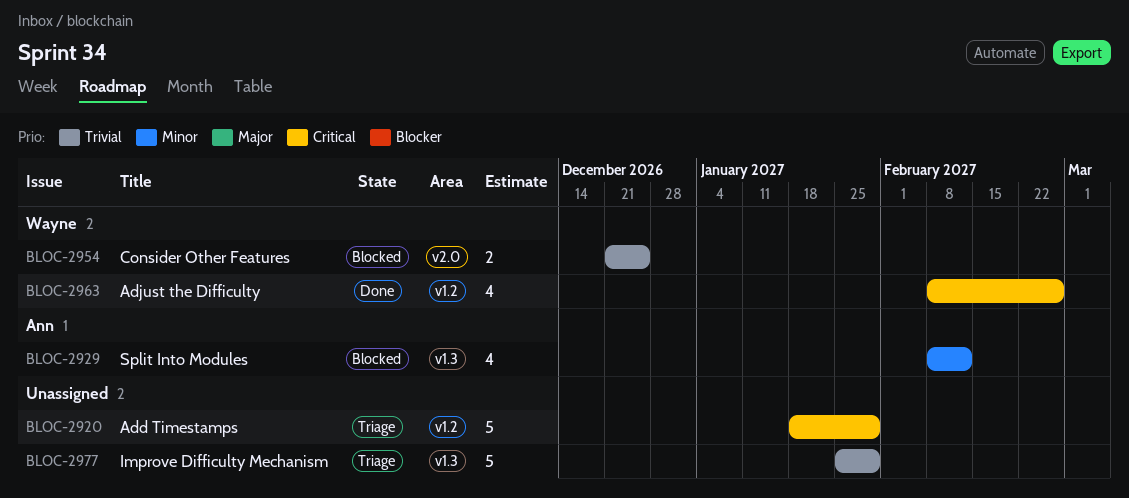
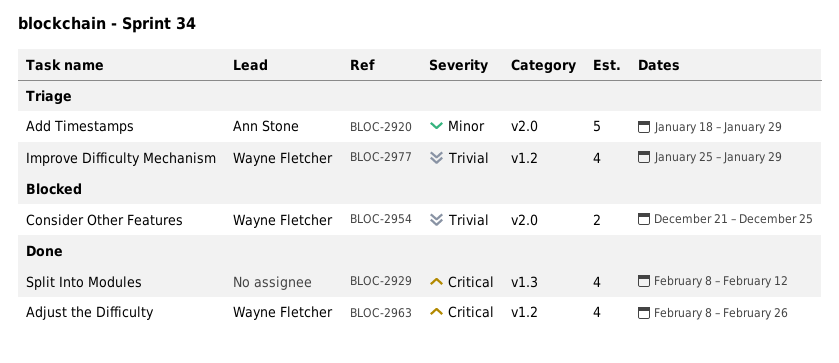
BLOC-2920, owner: none -> Ann Stone
BLOC-2920, priority: Critical -> Minor
BLOC-2920, label: v1.2 -> v2.0
BLOC-2929, status: Blocked -> Done
BLOC-2929, owner: Ann Stone -> none
BLOC-2929, priority: Minor -> Critical
BLOC-2977, owner: none -> Wayne Fletcher
BLOC-2977, label: v1.3 -> v1.2
BLOC-2977, estimate: 5 -> 4

